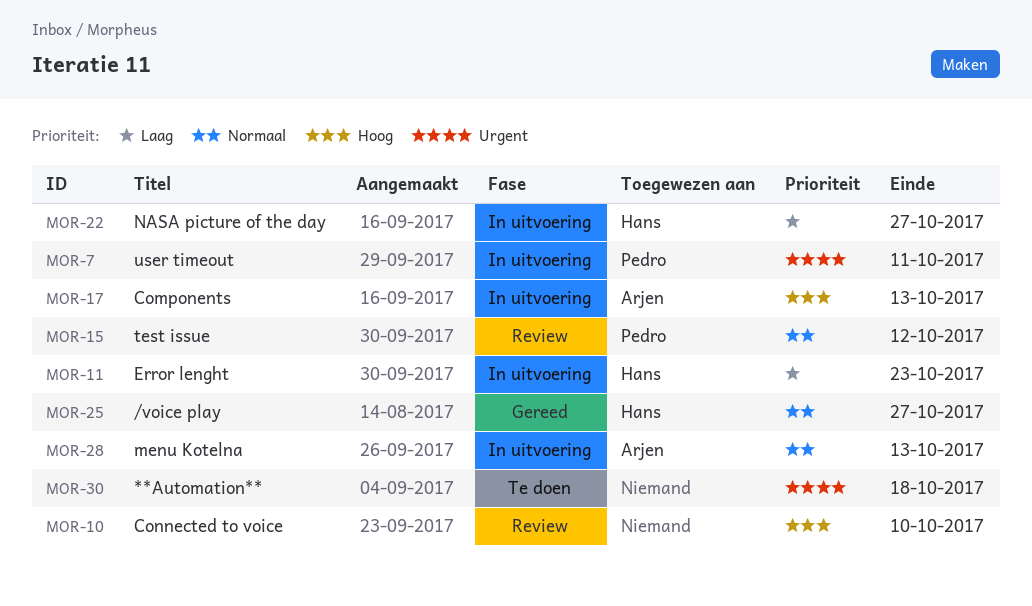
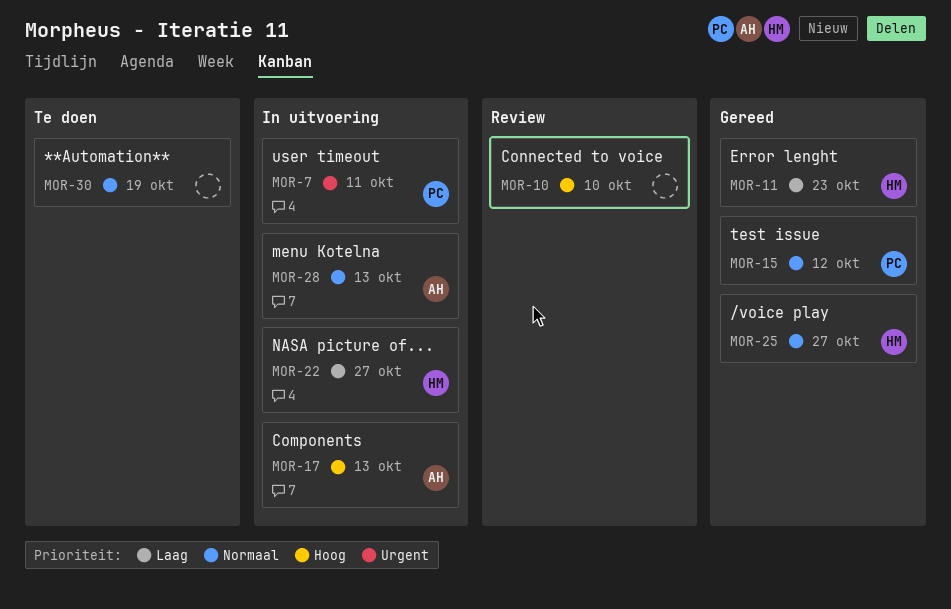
MOR-11, status: In uitvoering -> Gereed
MOR-15, status: Review -> Gereed
MOR-30, priority: Urgent -> Normaal
MOR-30, due: Oct 18 -> Oct 19

